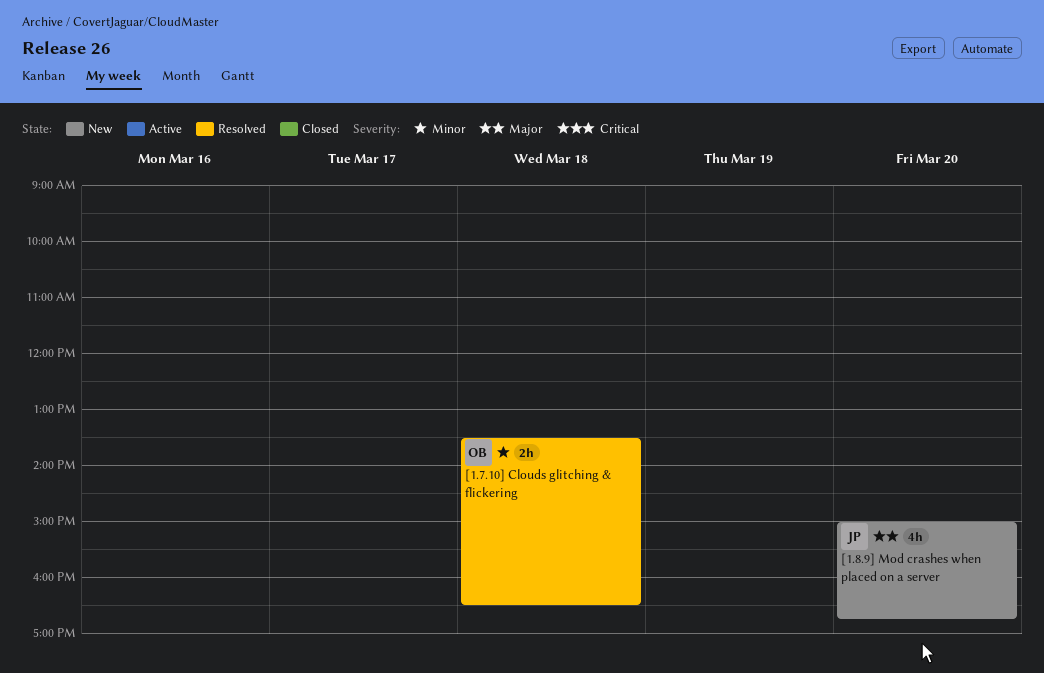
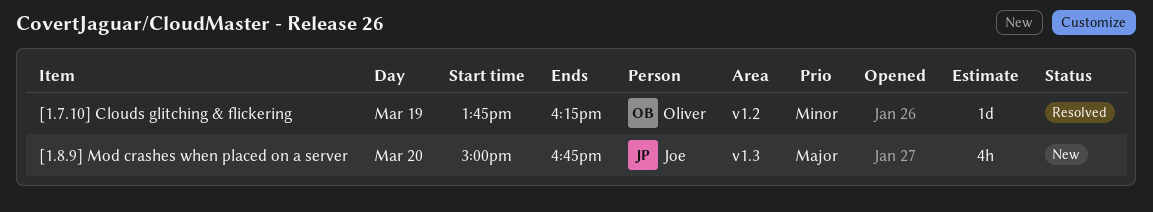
[1.7.10] Clouds glitching & flickering, estimate: 2h -> 1d
[1.7.10] Clouds glitching & flickering, day: Mar 18 -> Mar 19
[1.7.10] Clouds glitching & flickering, begins: 13:30 -> 13:45
[1.7.10] Clouds glitching & flickering, ends: 16:30 -> 16:15

